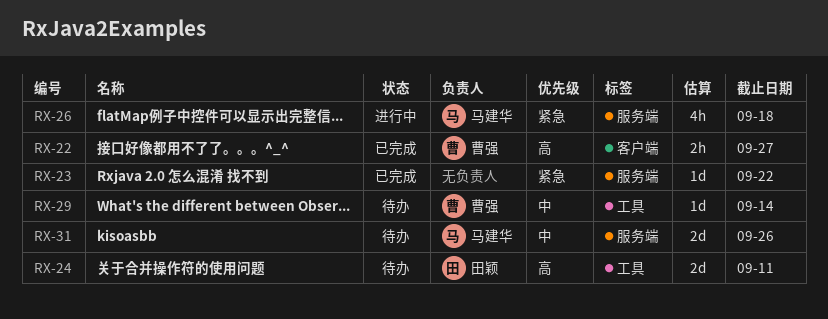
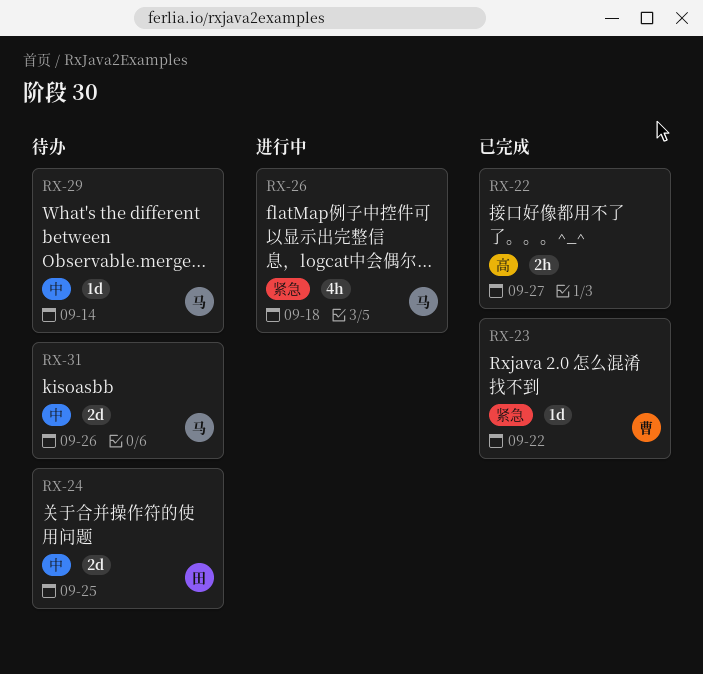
RX-22, owner: 曹强 -> none
RX-23, owner: none -> 曹强
RX-24, priority: 高 -> 中
RX-24, due: Sep 11 -> Sep 25
RX-29, owner: 曹强 -> 马建华

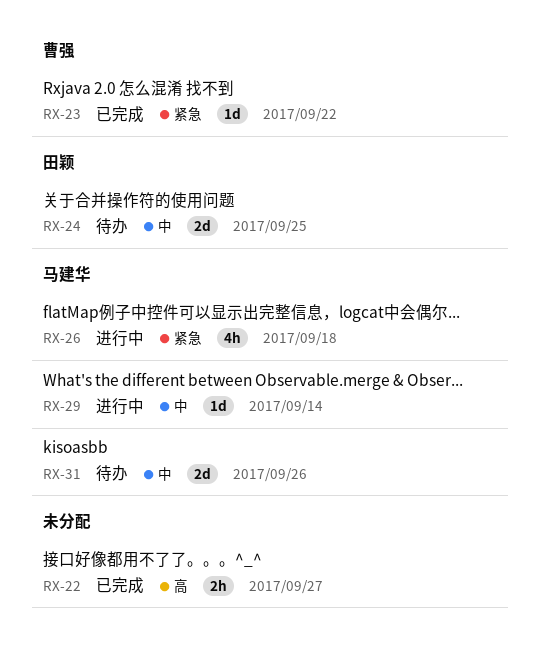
RX-29, status: 待办 -> 进行中

